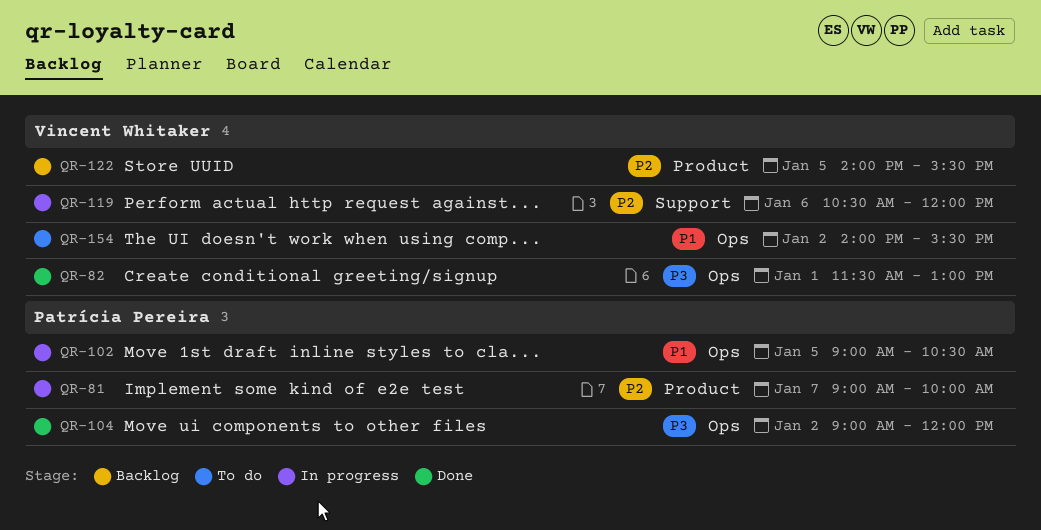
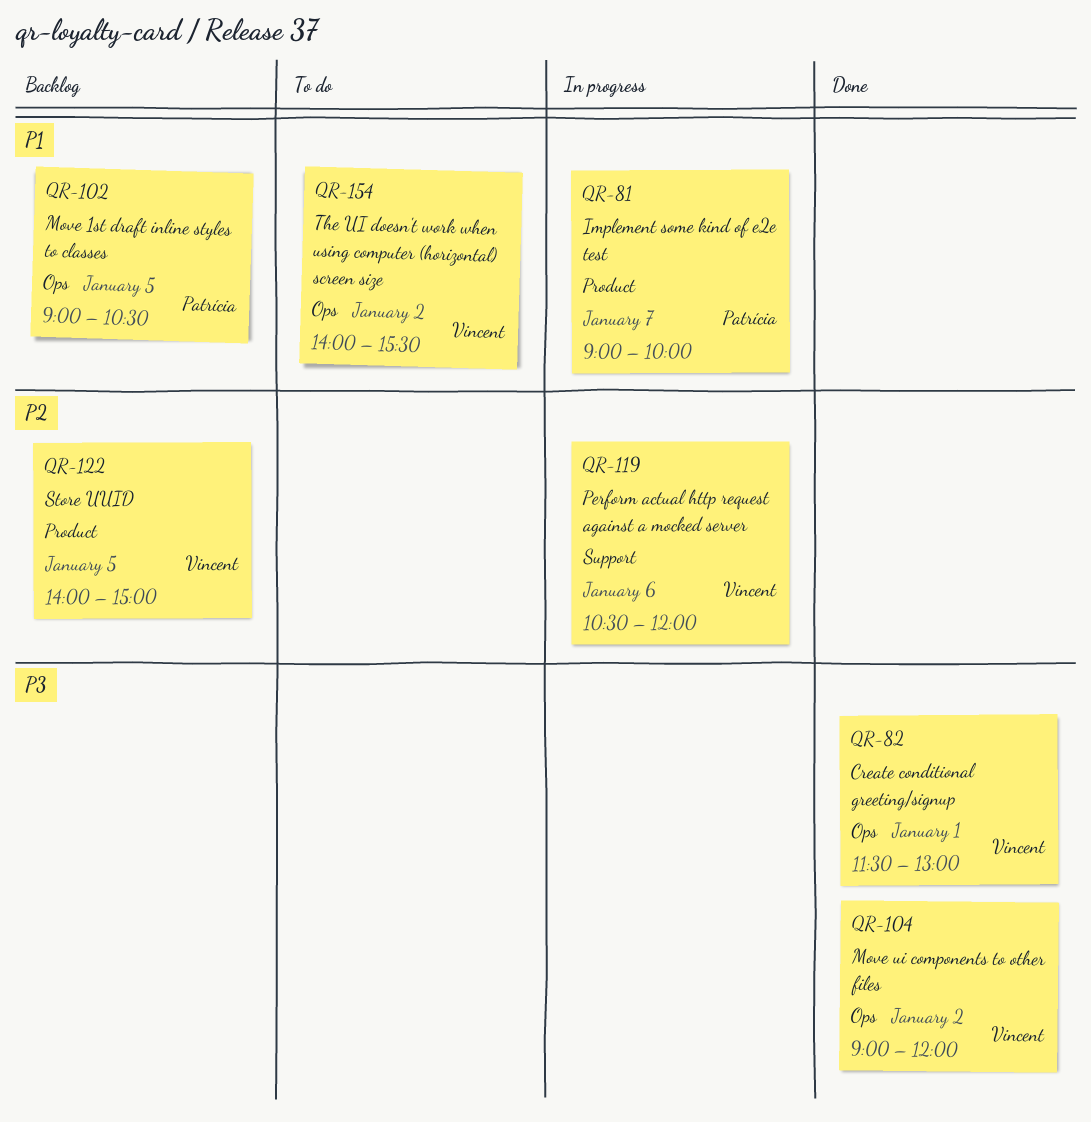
QR-81, priority: P2 -> P1
QR-102, status: In progress -> Backlog
QR-104, owner: Patrícia Pereira -> Vincent Whitaker
QR-122, ends: 15:30 -> 15:00

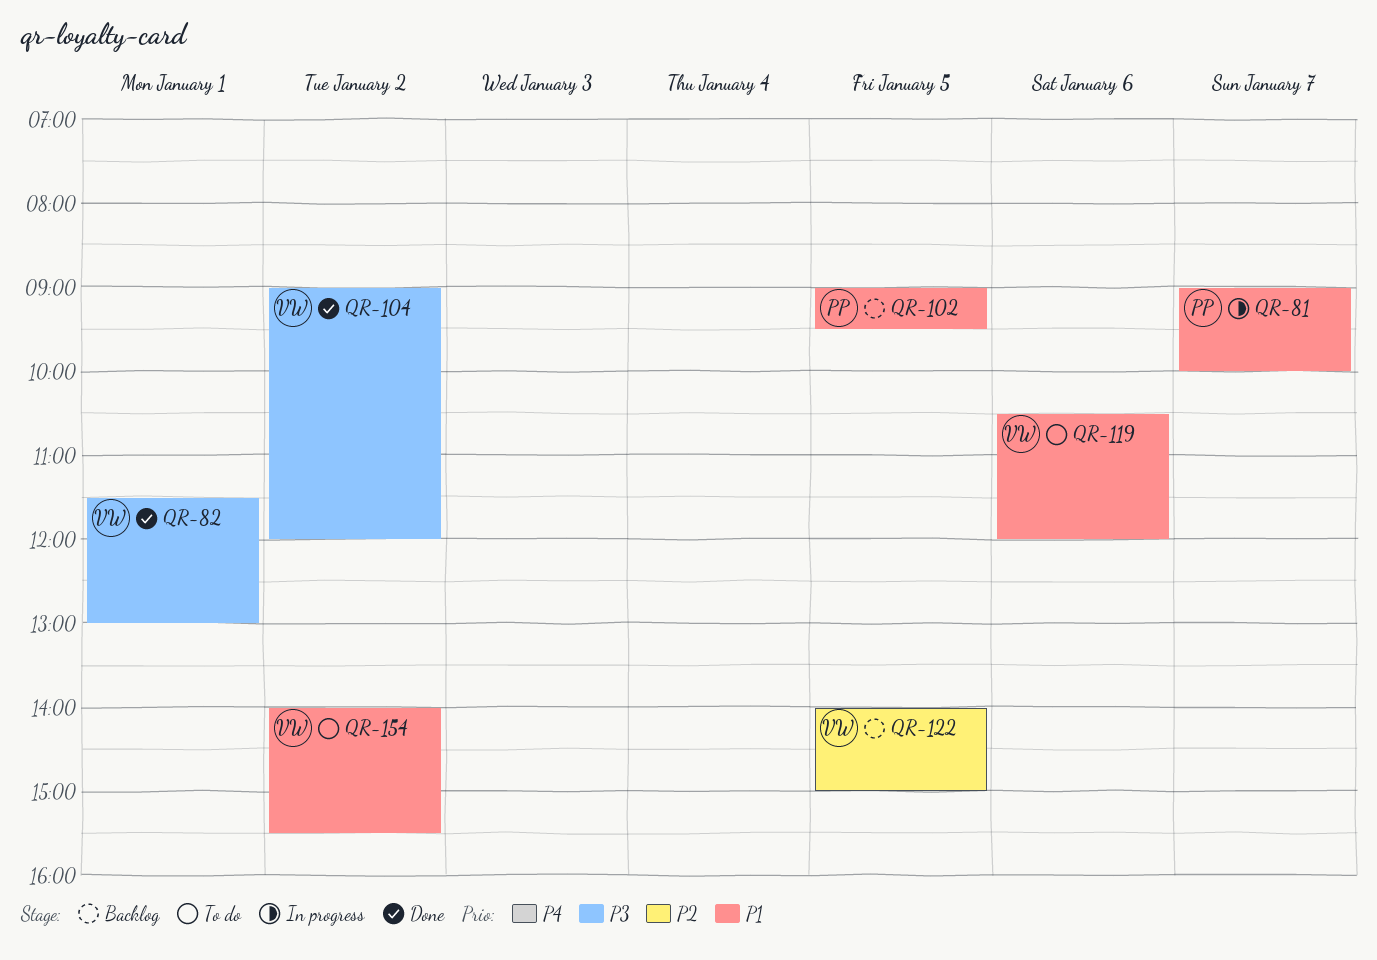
QR-102, ends: 10:30 -> 09:30
QR-119, status: In progress -> To do
QR-119, priority: P2 -> P1

